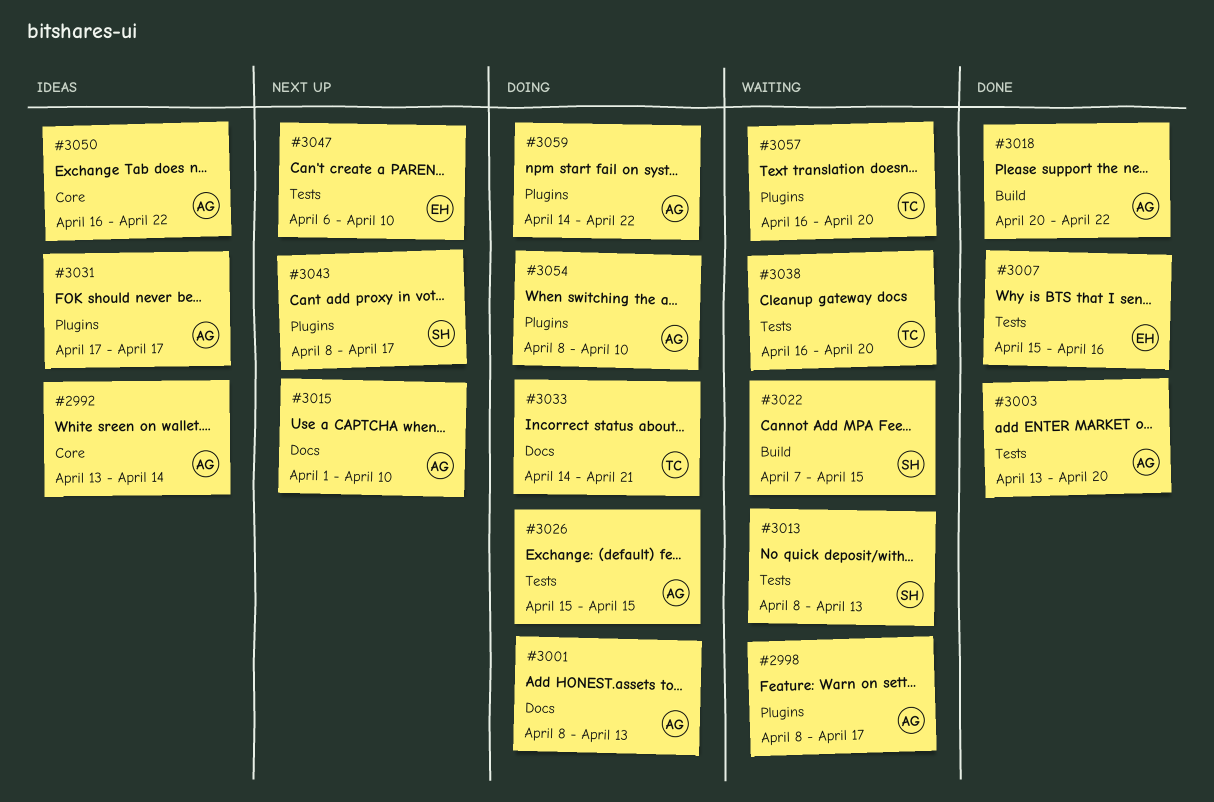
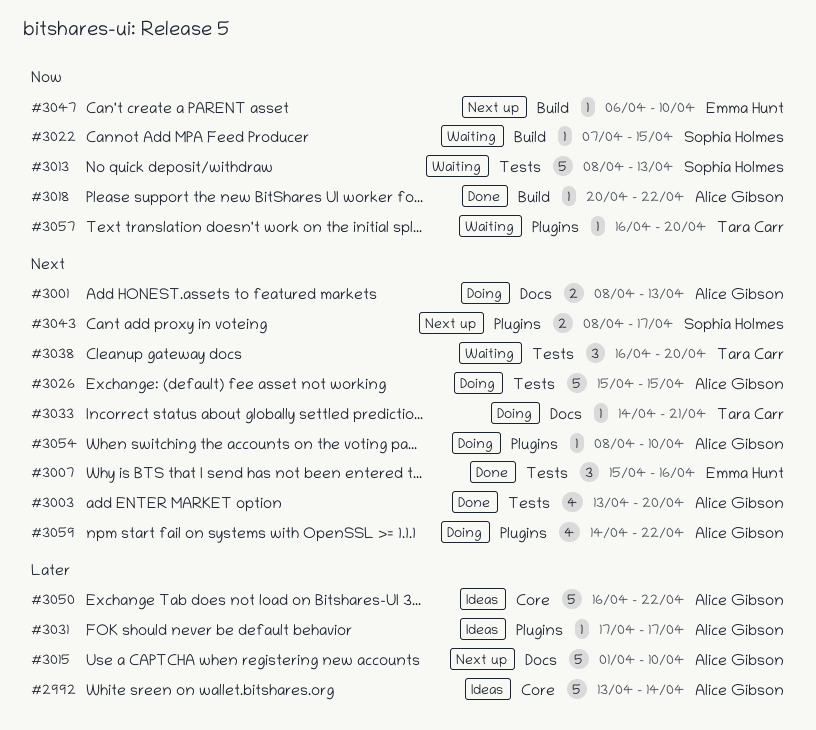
#2998: present -> none
#3047, label: Tests -> Build

